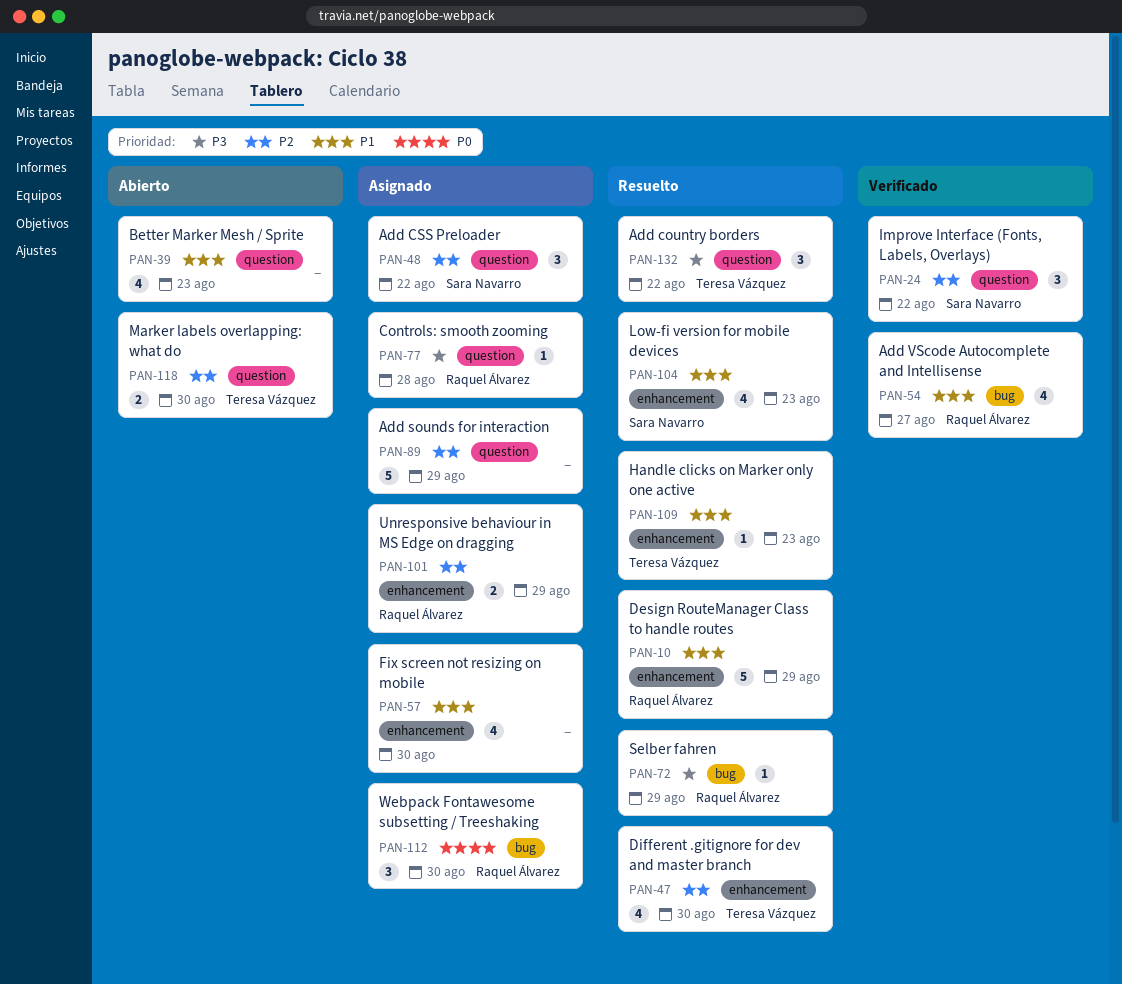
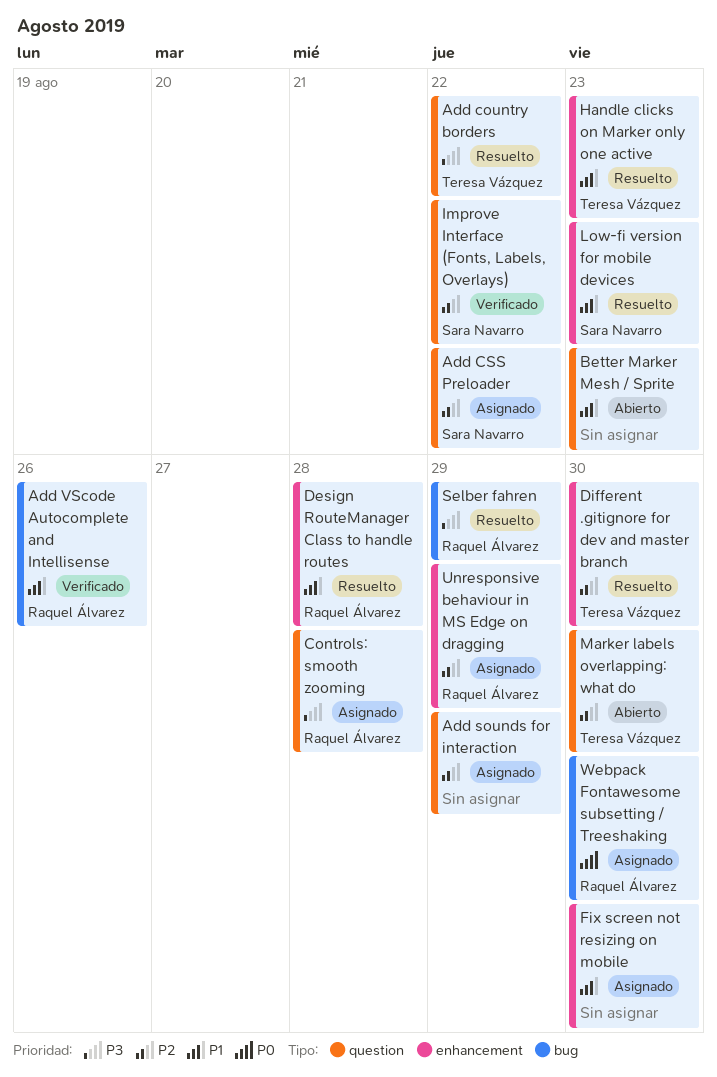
Add VScode Autocomplete and Intellisense, due: Aug 27 -> Aug 26
Design RouteManager Class to handle routes, due: Aug 29 -> Aug 28

